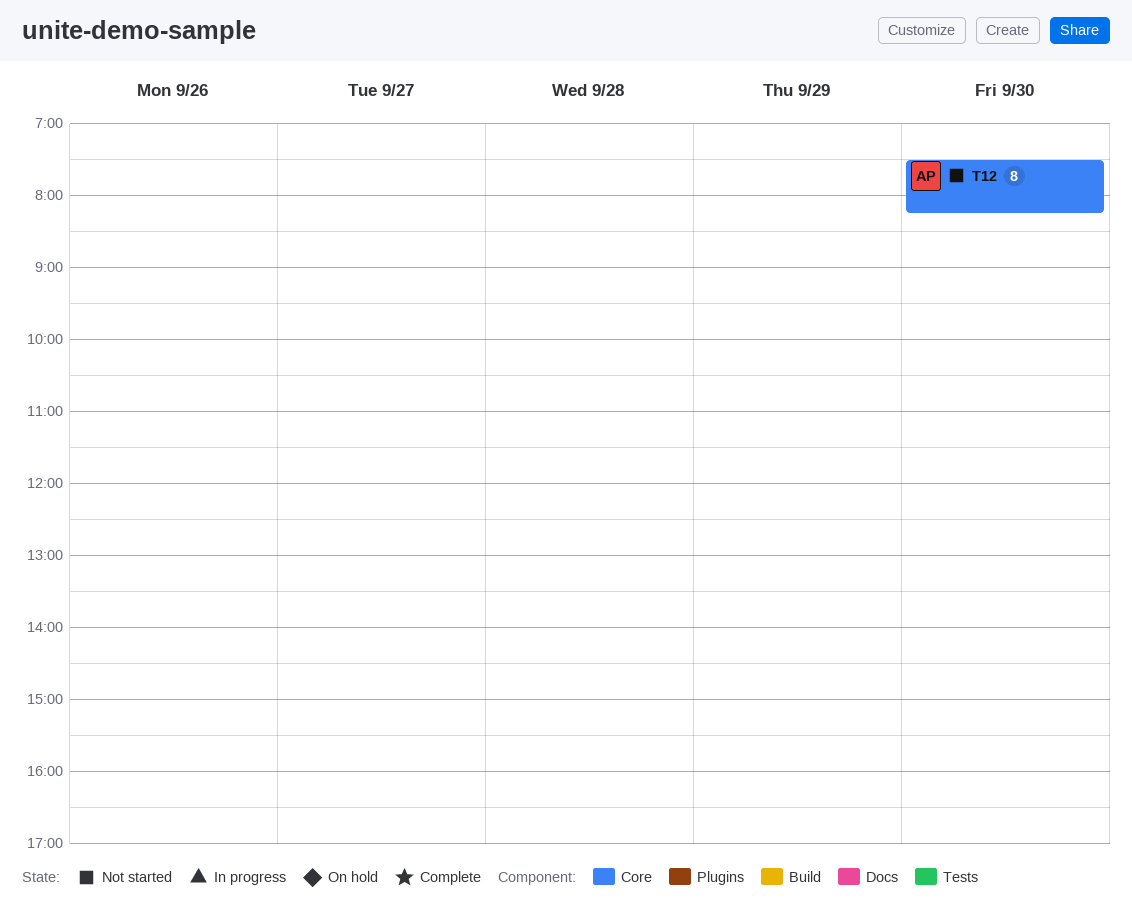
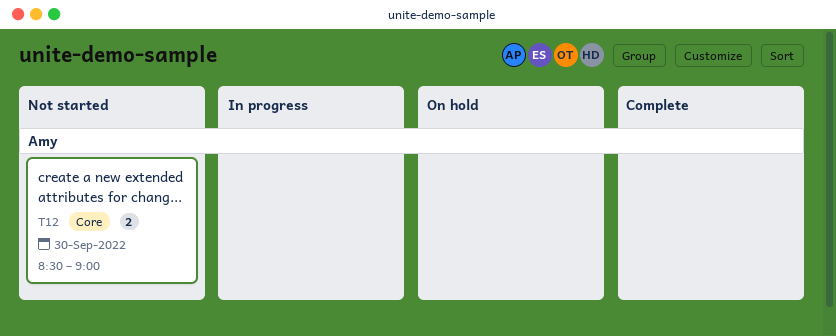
T12, estimate: 8 -> 2
T12, begins: 07:30 -> 08:30
T12, ends: 08:15 -> 09:00

